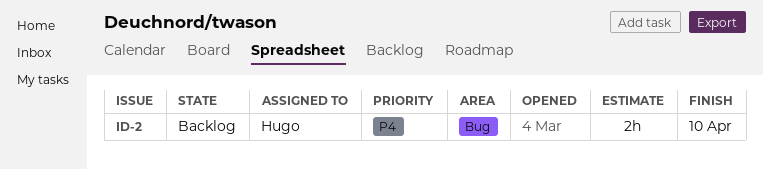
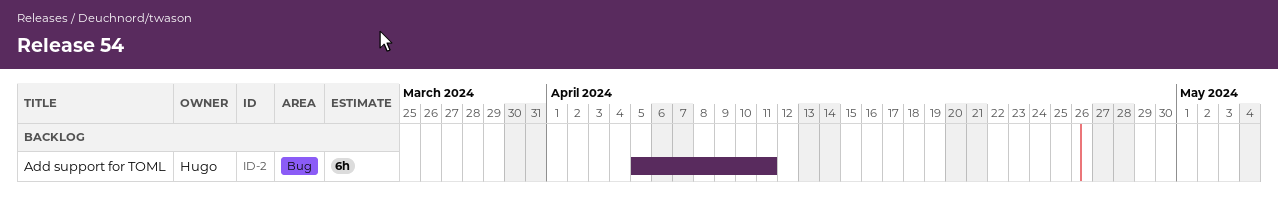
ID-2, estimate: 2h -> 6h
ID-2, due: Apr 10 -> Apr 11

